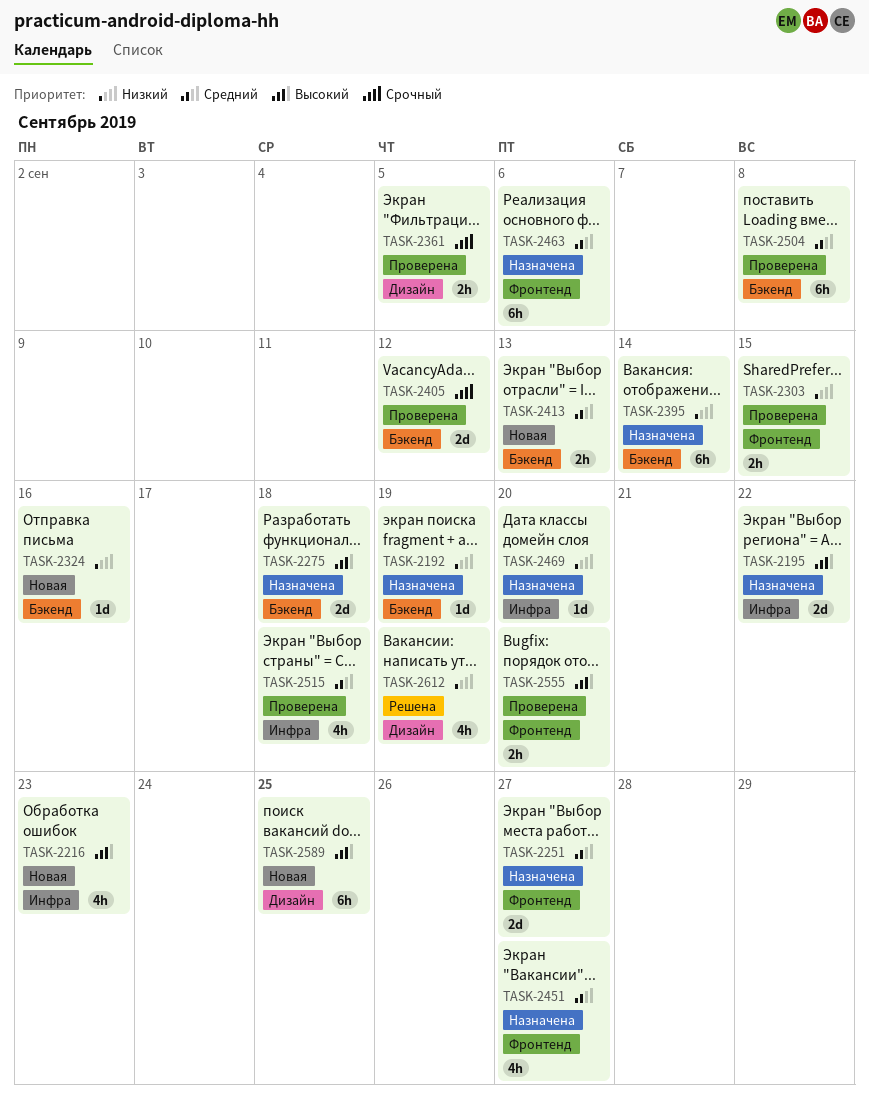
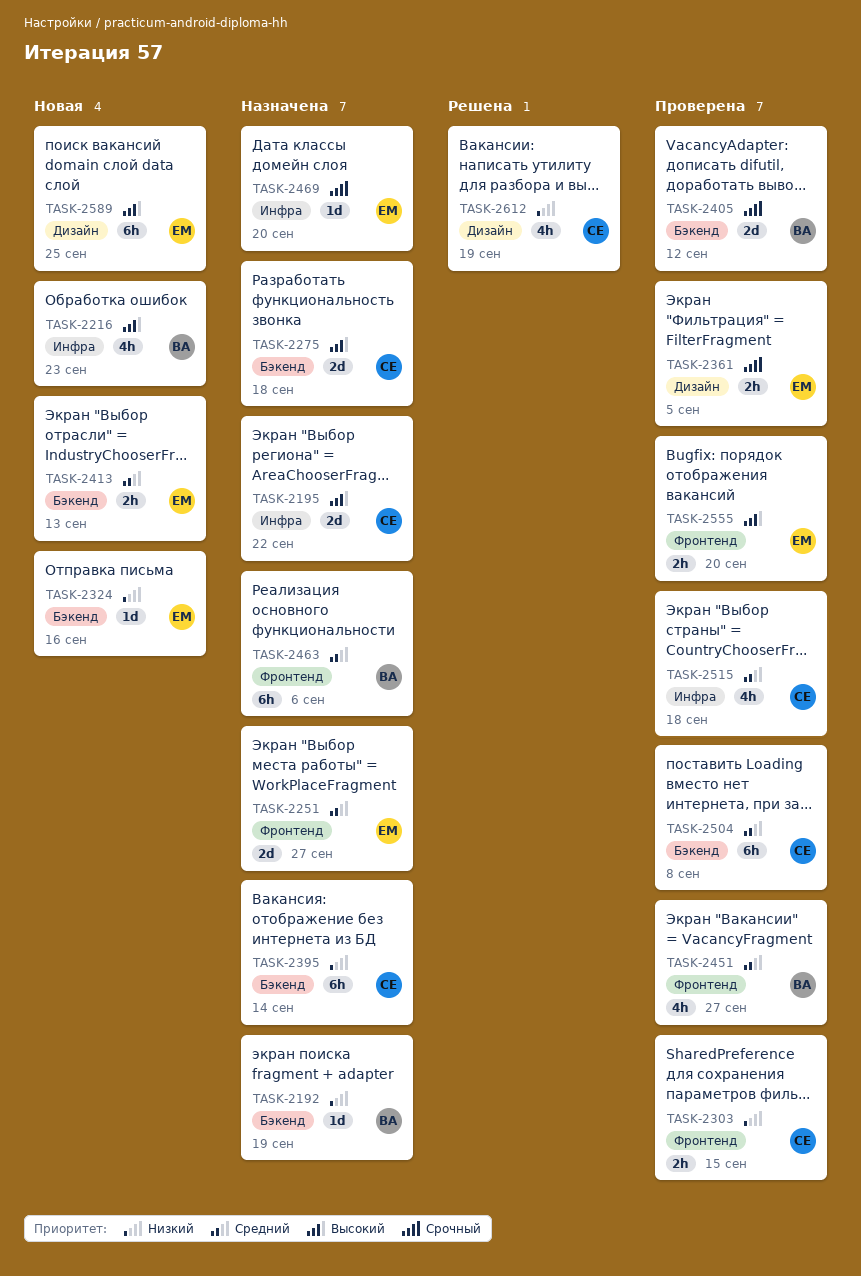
TASK-2451, status: Назначена -> Проверена
TASK-2469, priority: Низкий -> Срочный

